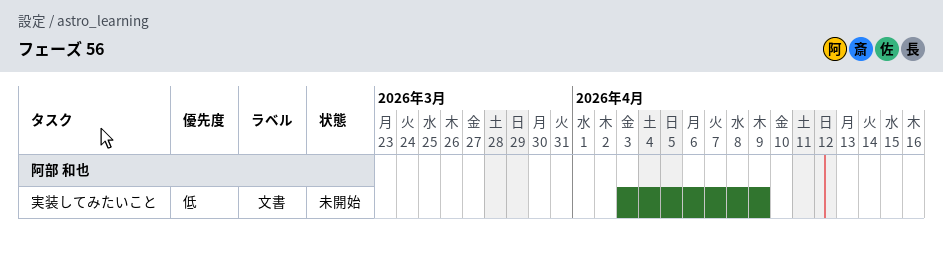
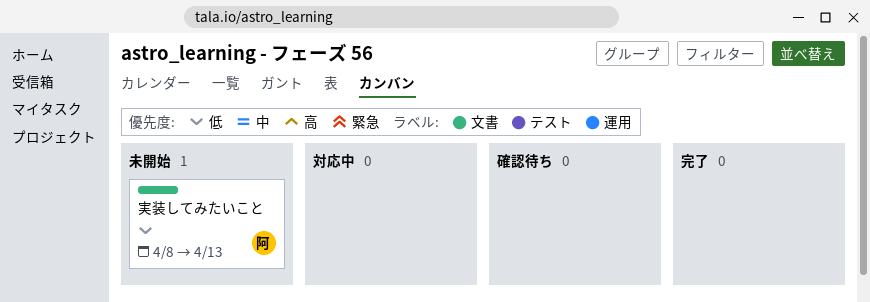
実装してみたいこと, start: Apr 3 -> Apr 8
実装してみたいこと, due: Apr 9 -> Apr 13

